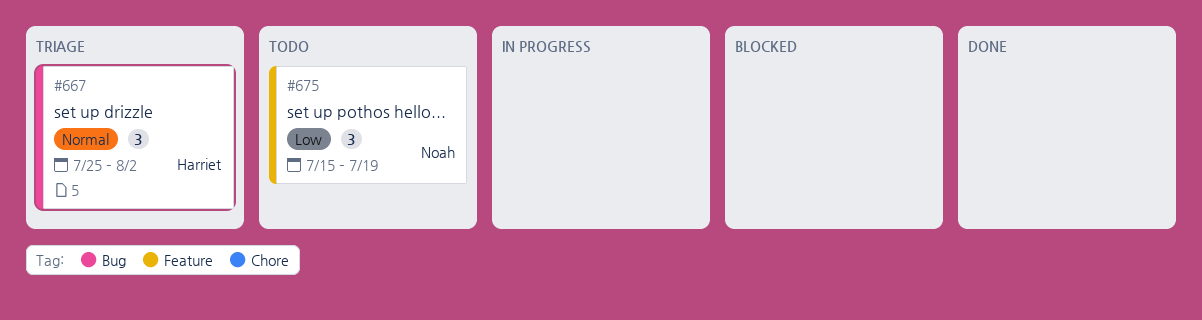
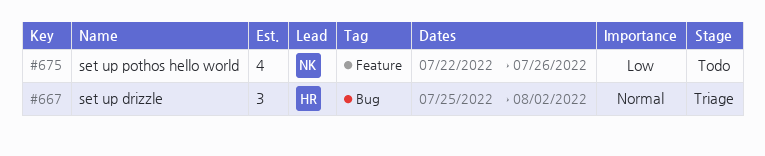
#675, estimate: 3 -> 4
#675, start: Jul 15 -> Jul 22
#675, due: Jul 19 -> Jul 26

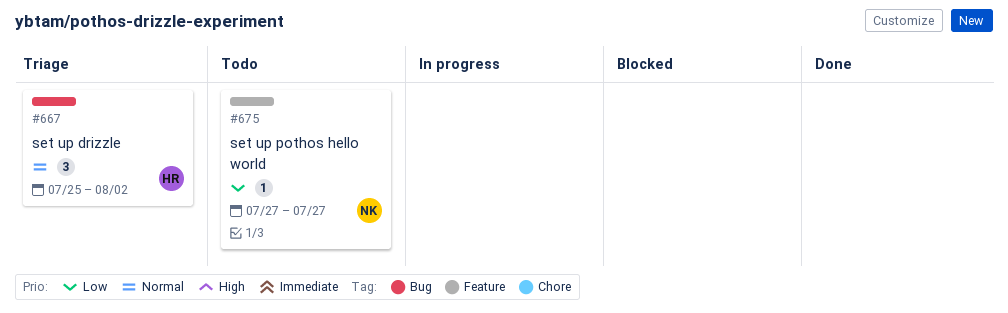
#675, estimate: 4 -> 1
#675, start: Jul 22 -> Jul 27
#675, due: Jul 26 -> Jul 27

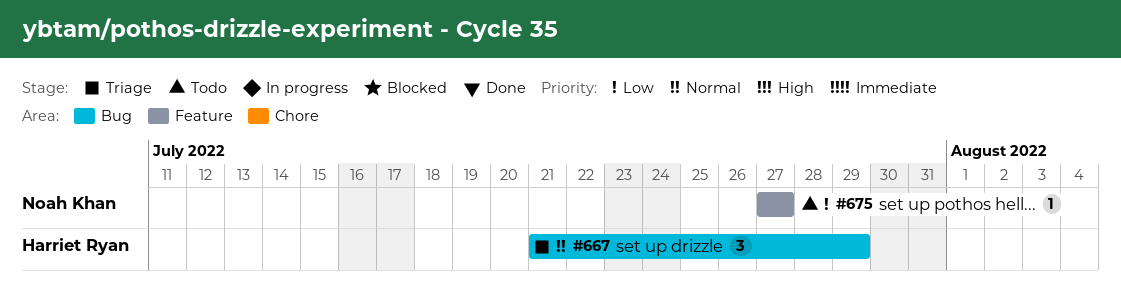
#667, start: Jul 25 -> Jul 21
#667, due: Aug 2 -> Jul 29

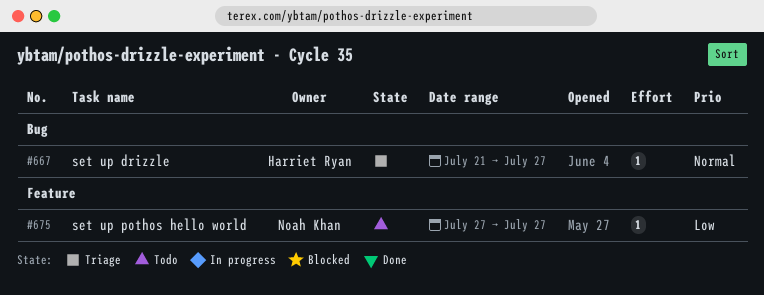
#667, estimate: 3 -> 1
#667, due: Jul 29 -> Jul 27

